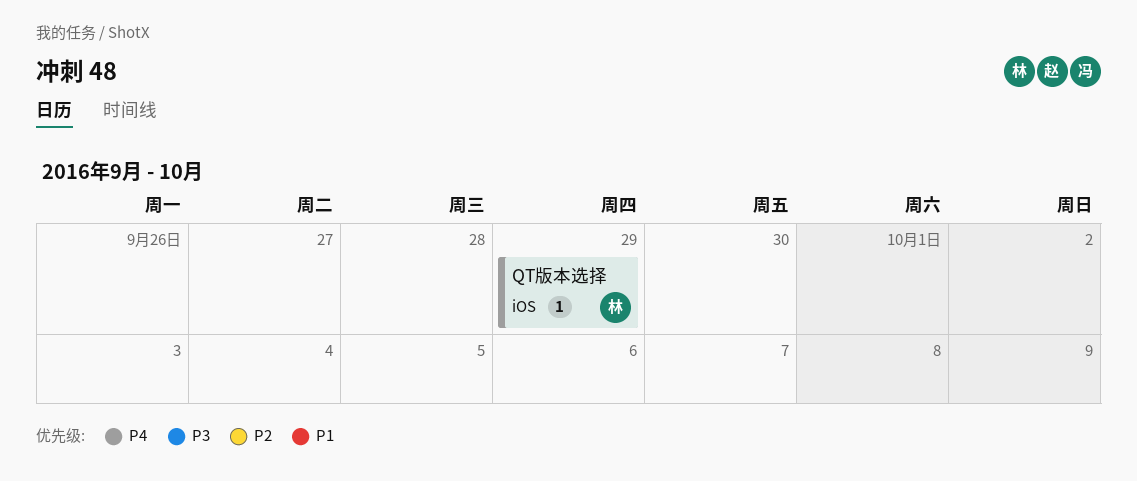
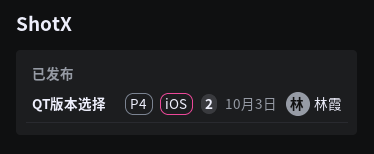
QT版本选择, estimate: 1 -> 2
QT版本选择, due: Sep 29 -> Oct 3

